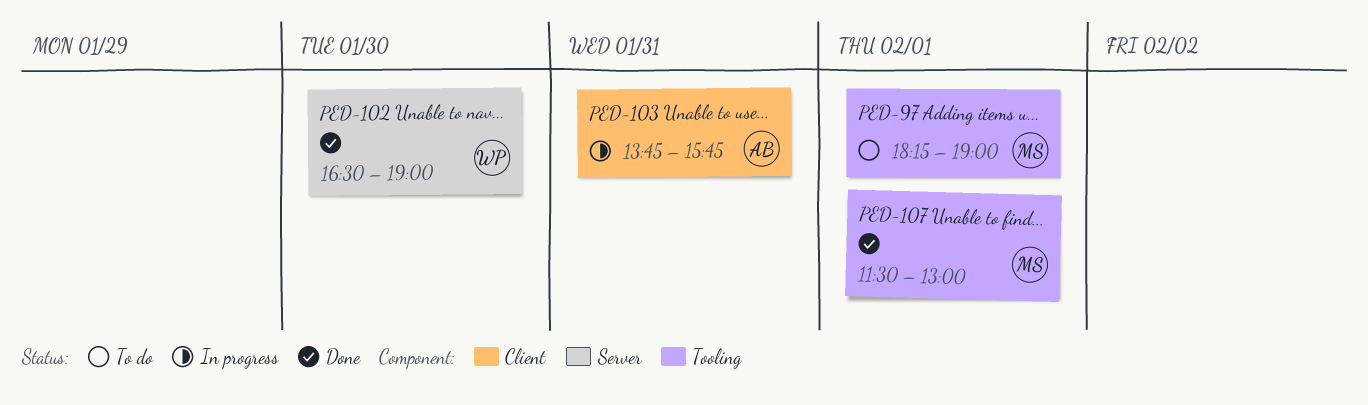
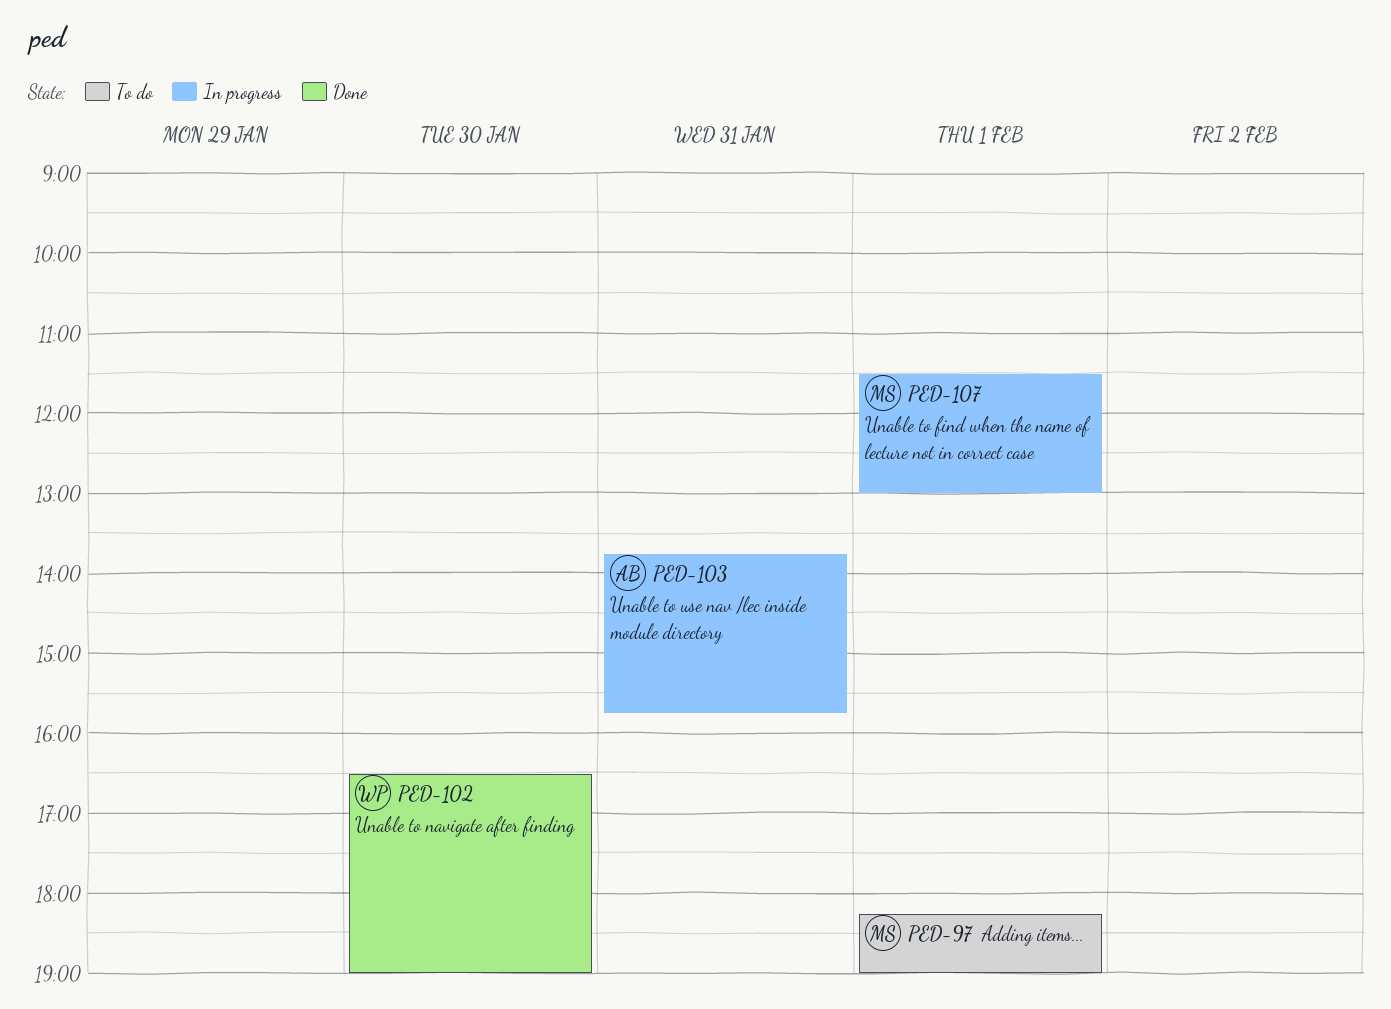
PED-107, status: Done -> In progress

